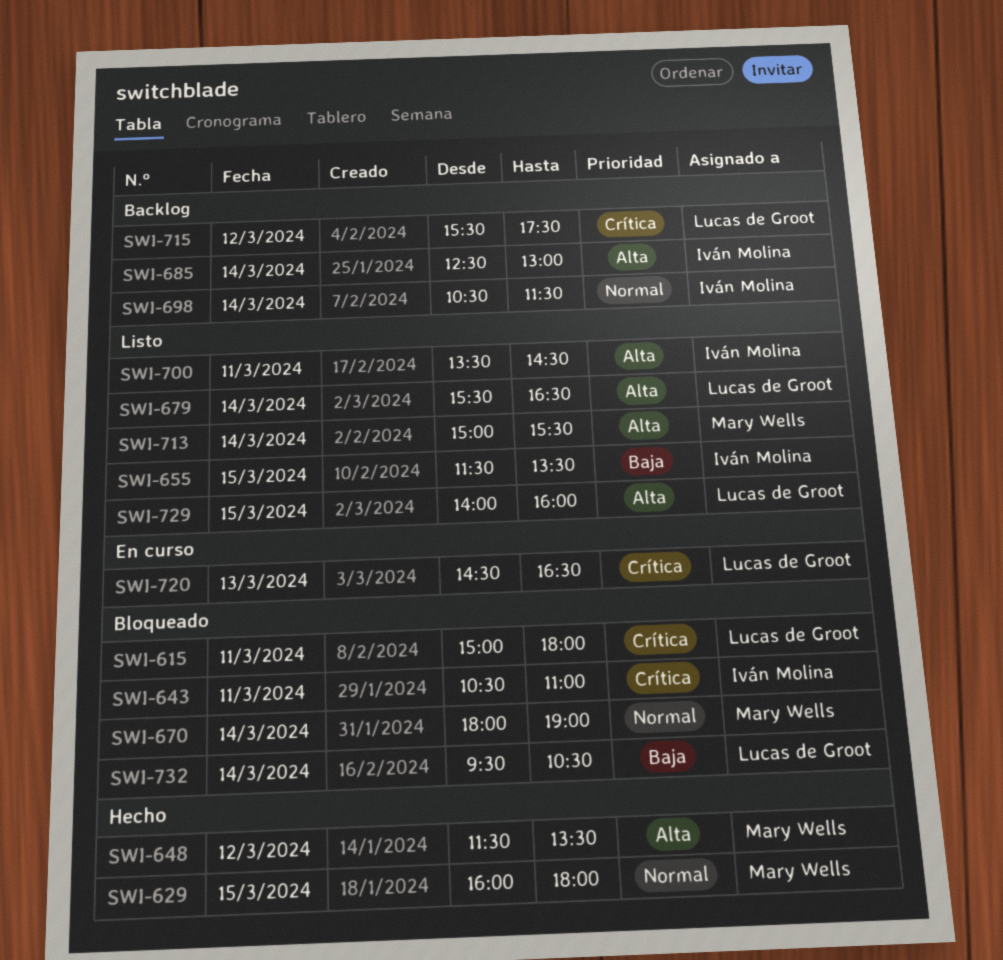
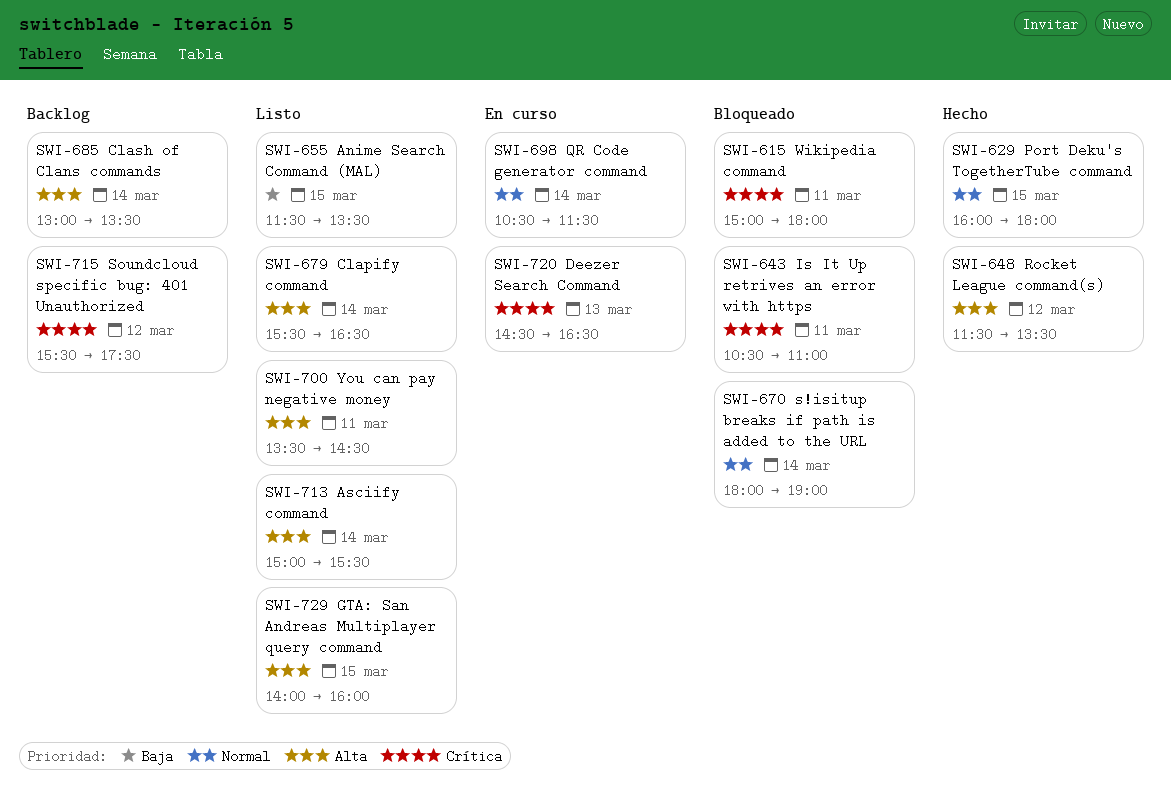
SWI-685, begins: 12:30 -> 13:00
SWI-685, ends: 13:00 -> 13:30
SWI-698, status: Backlog -> En curso
SWI-732: present -> none

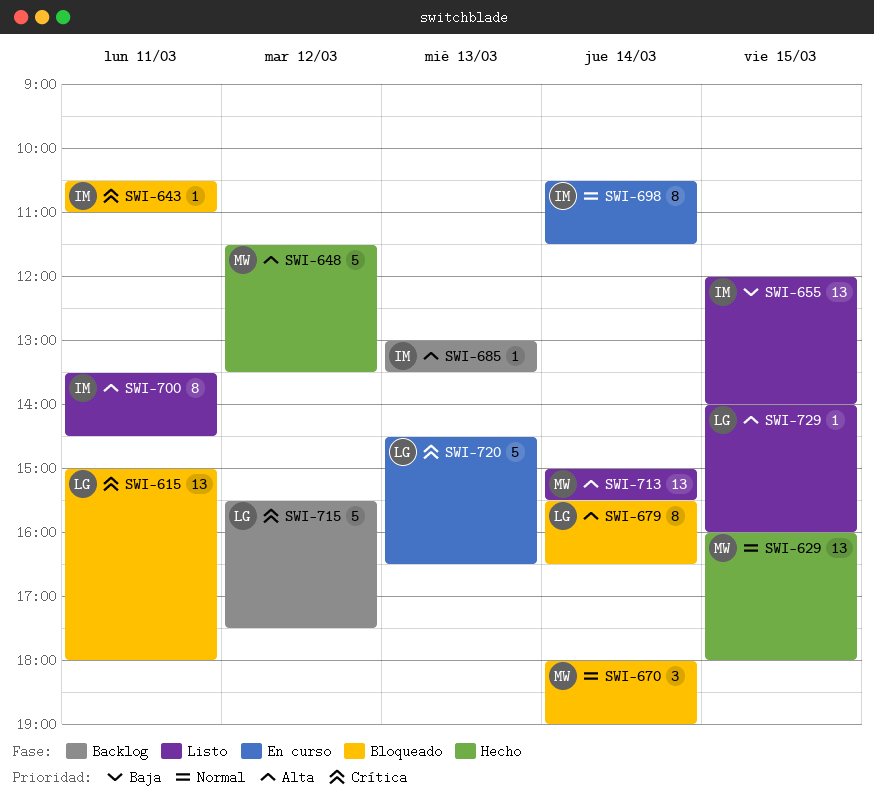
SWI-655, begins: 11:30 -> 12:00
SWI-655, ends: 13:30 -> 14:00
SWI-679, status: Listo -> Bloqueado
SWI-685, day: Mar 14 -> Mar 13

